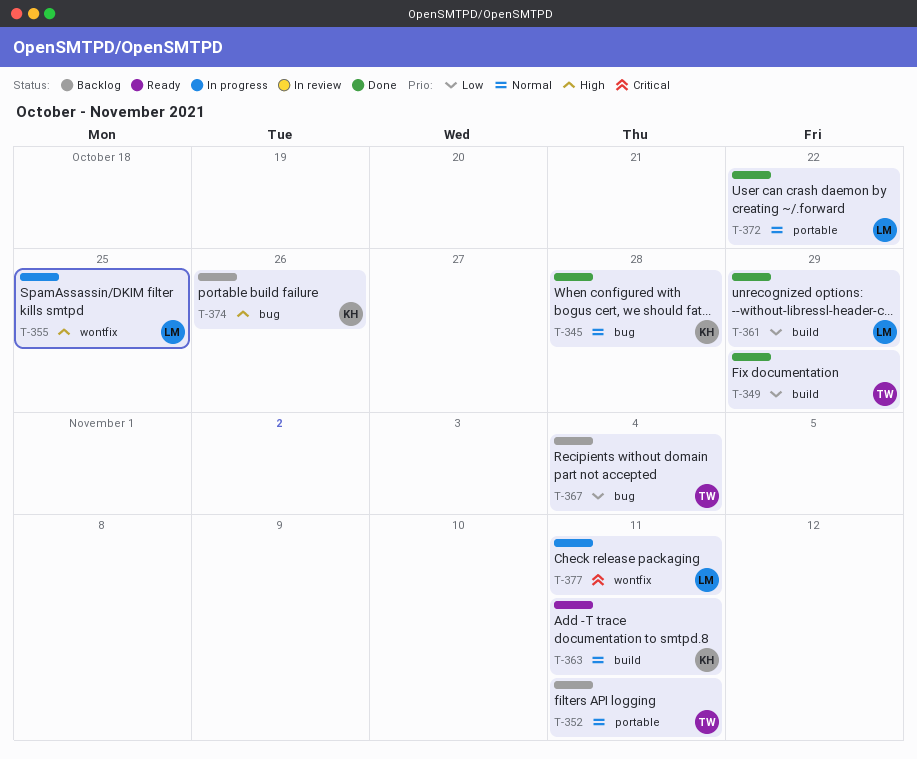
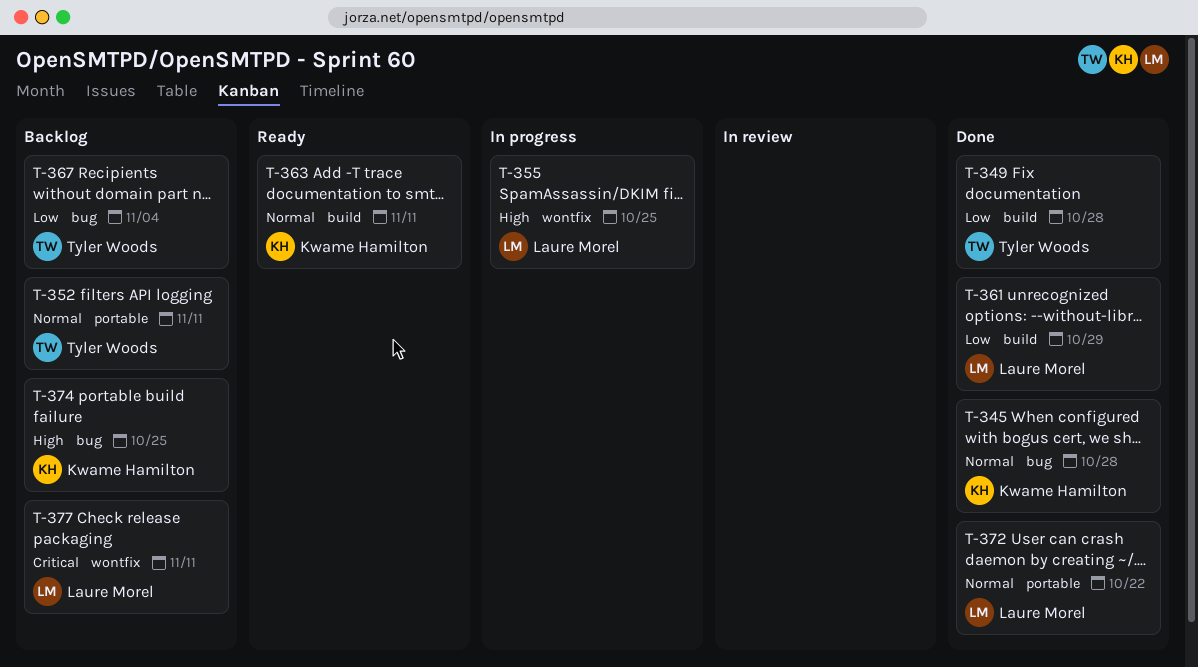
T-349, due: Oct 29 -> Oct 28
T-374, due: Oct 26 -> Oct 25
T-377, status: In progress -> Backlog

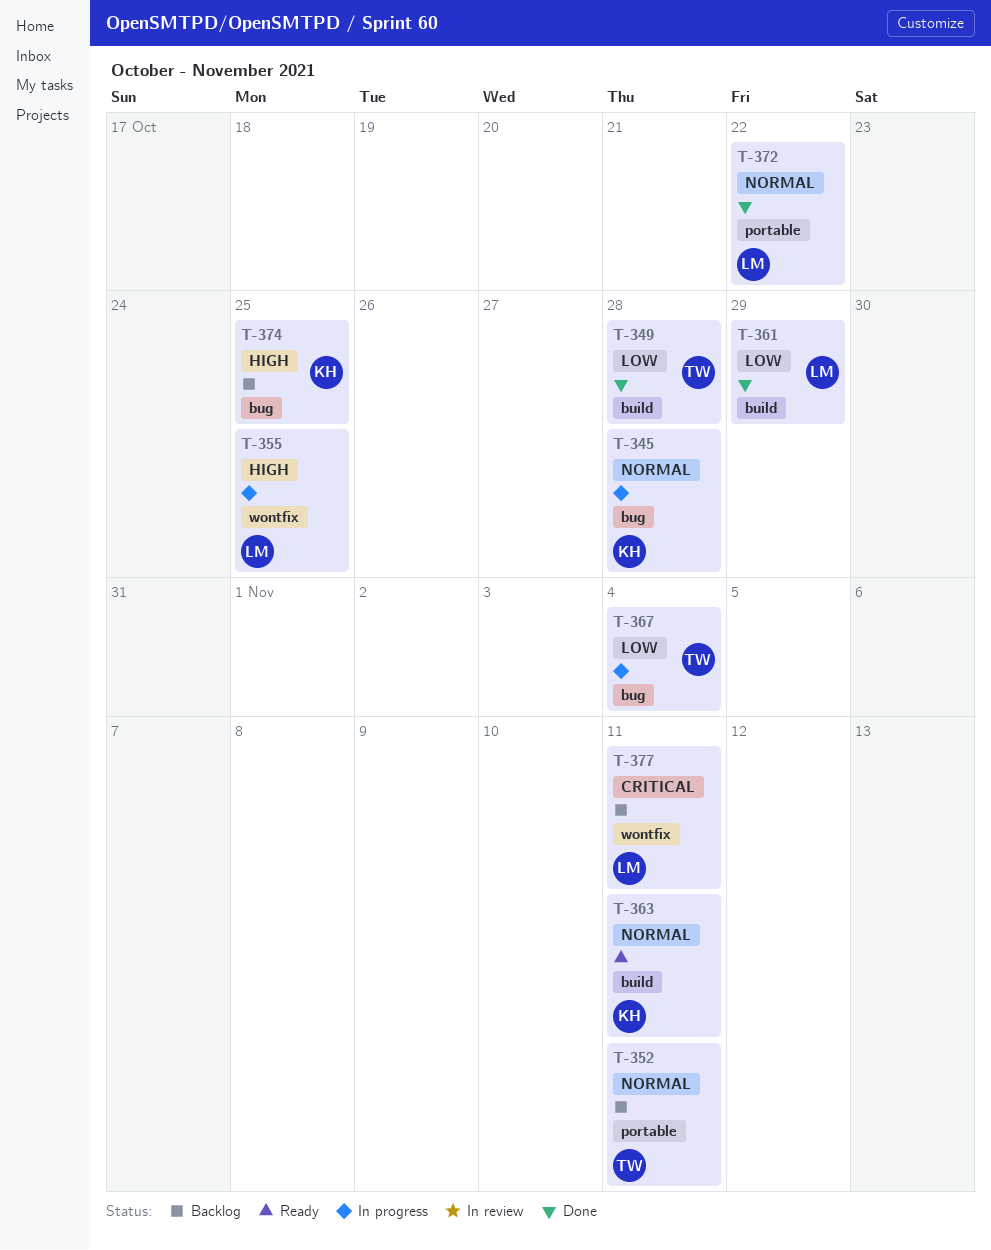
T-345, status: Done -> In progress
T-367, status: Backlog -> In progress

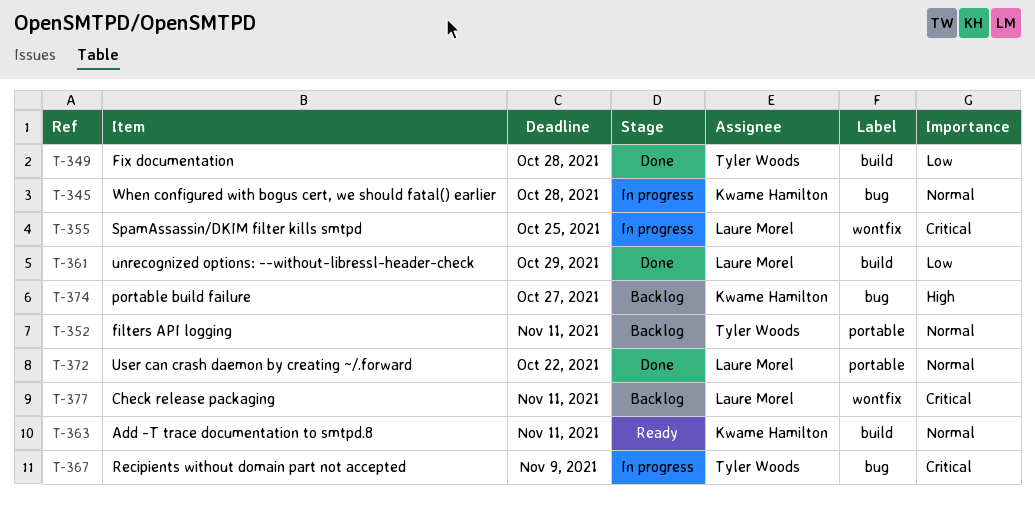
T-355, priority: High -> Critical
T-367, priority: Low -> Critical
T-367, due: Nov 4 -> Nov 9
T-374, due: Oct 25 -> Oct 27

